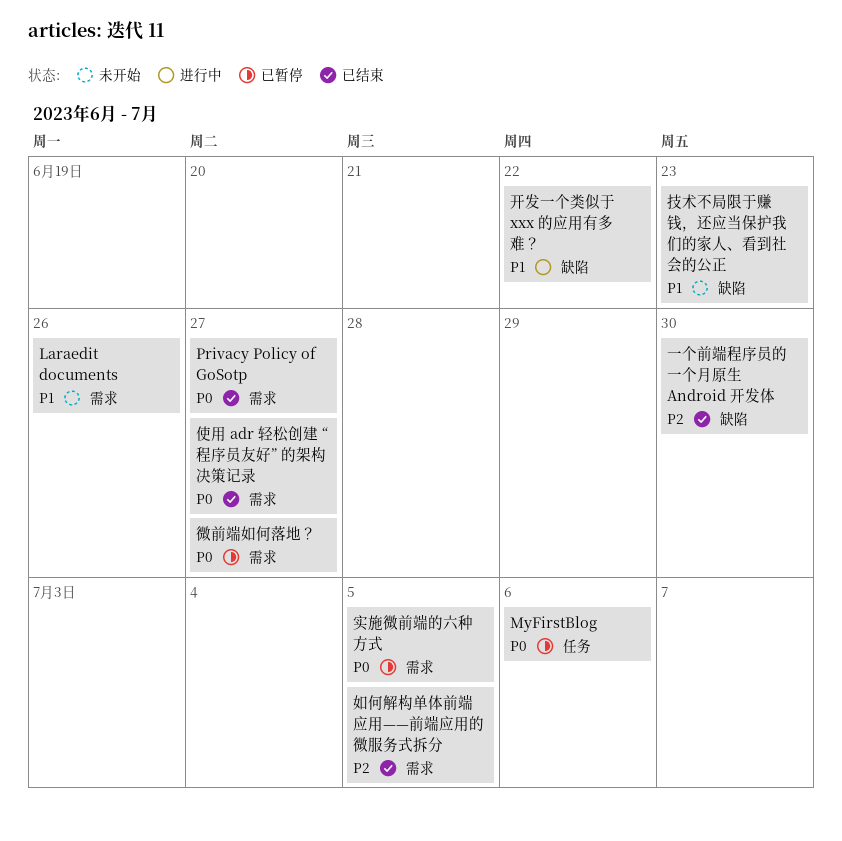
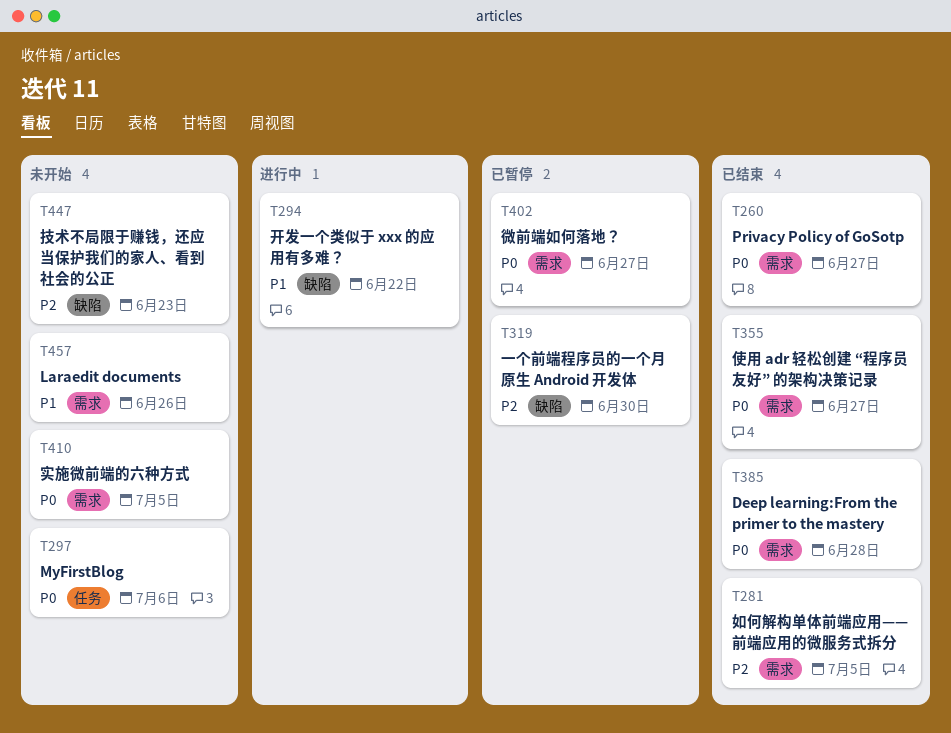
Deep learning:From the primer to the mastery: none -> present
MyFirstBlog, status: 已暂停 -> 未开始
一个前端程序员的一个月原生 Android 开发体, status: 已结束 -> 已暂停
实施微前端的六种方式, status: 已暂停 -> 未开始
技术不局限于赚钱，还应当保护我们的家人、看到社会的公正, priority: P1 -> P2

